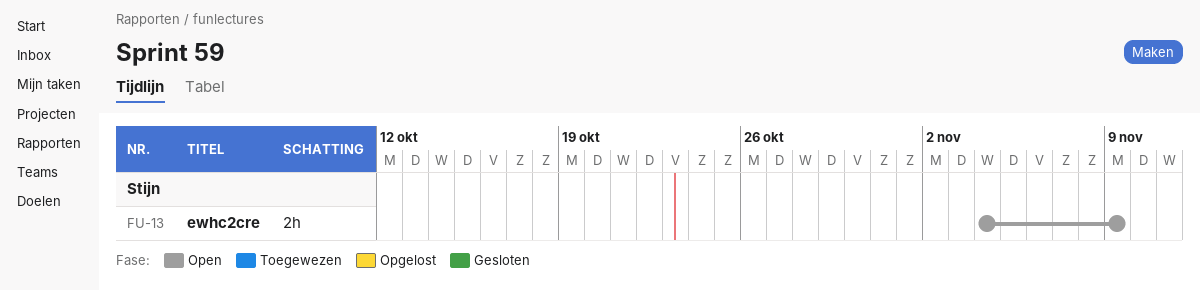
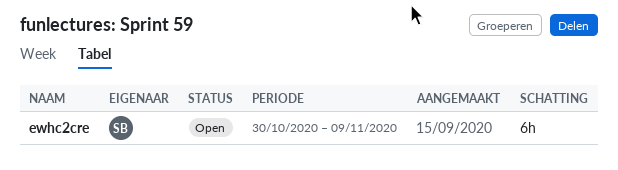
ewhc2cre, estimate: 2h -> 6h
ewhc2cre, start: Nov 4 -> Oct 30

